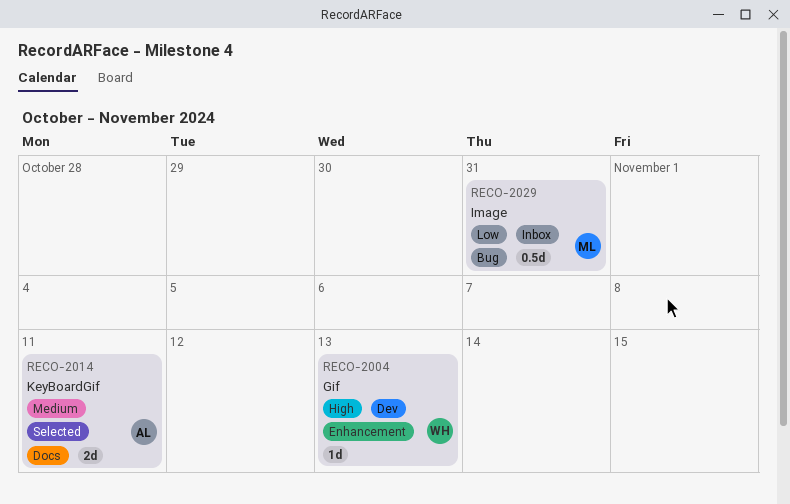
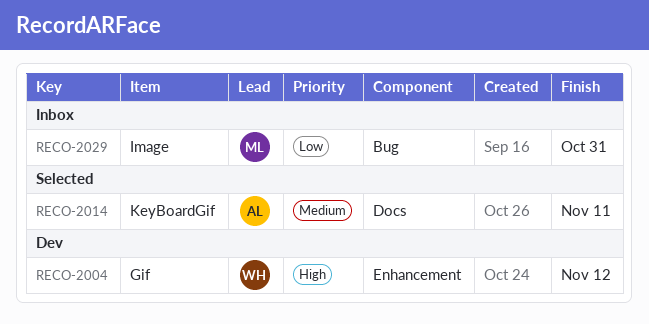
RECO-2004, due: Nov 13 -> Nov 12

